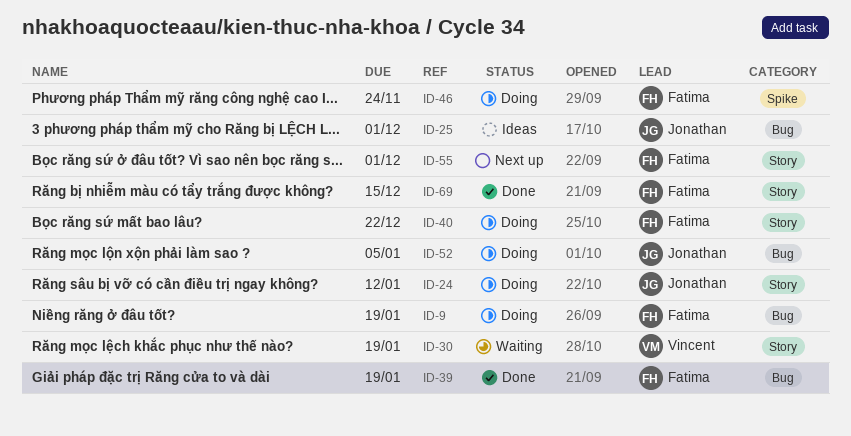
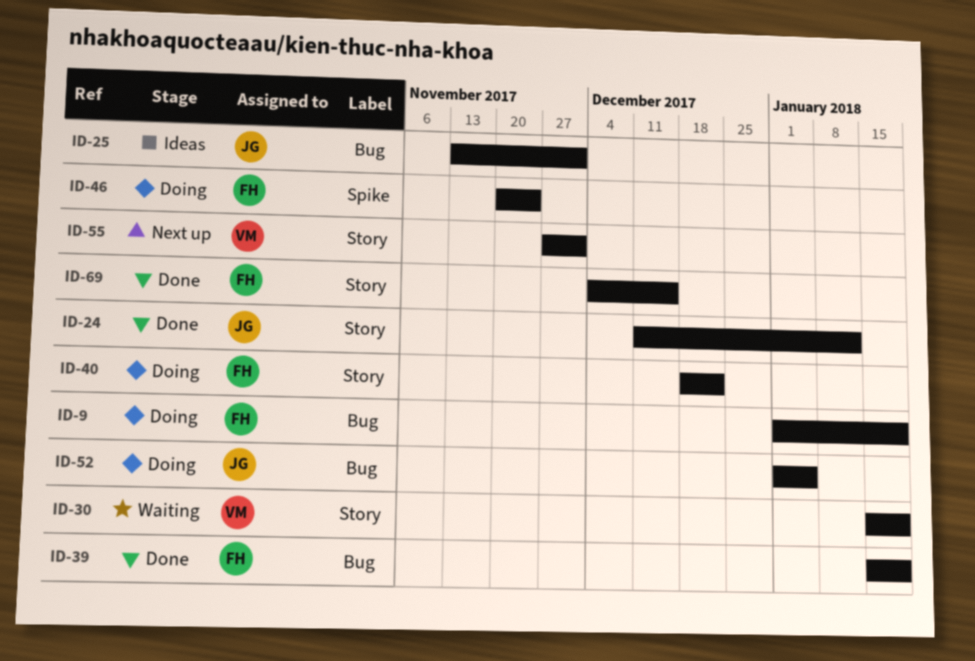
ID-24, status: Doing -> Done
ID-55, owner: Fatima -> Vincent

